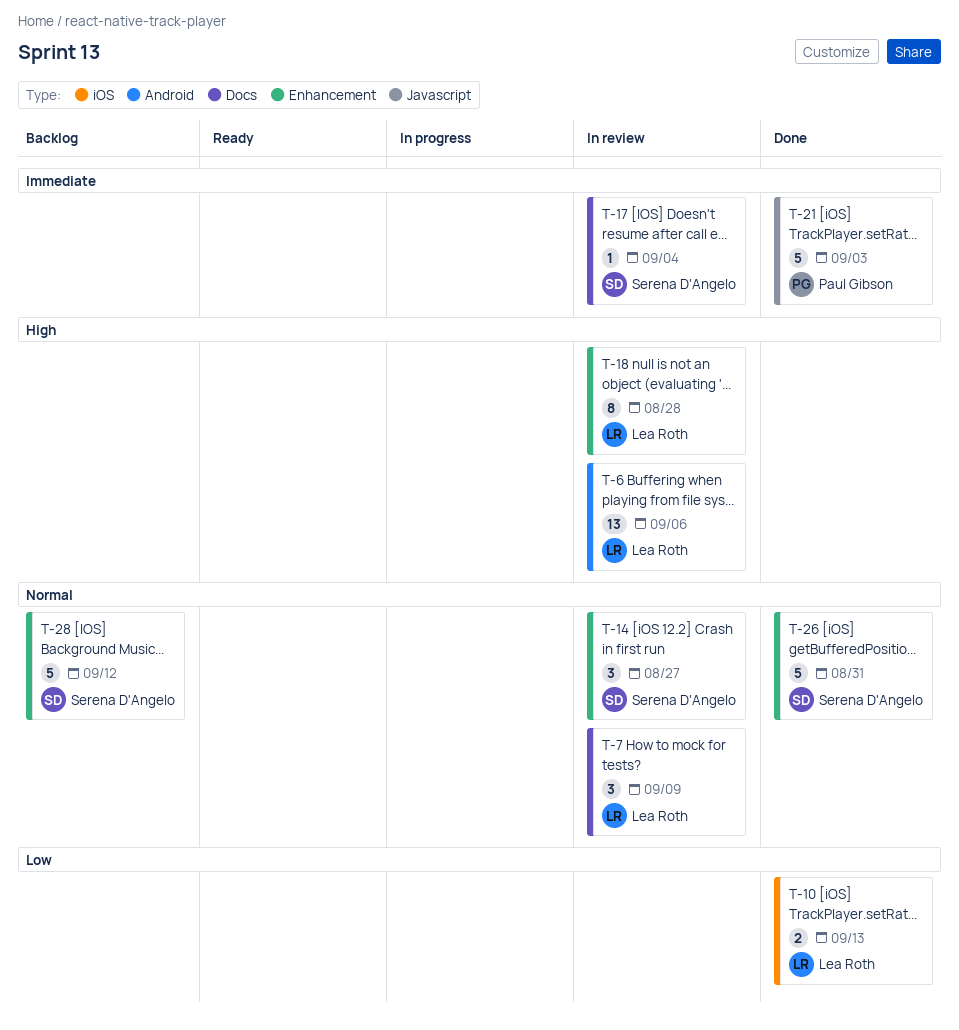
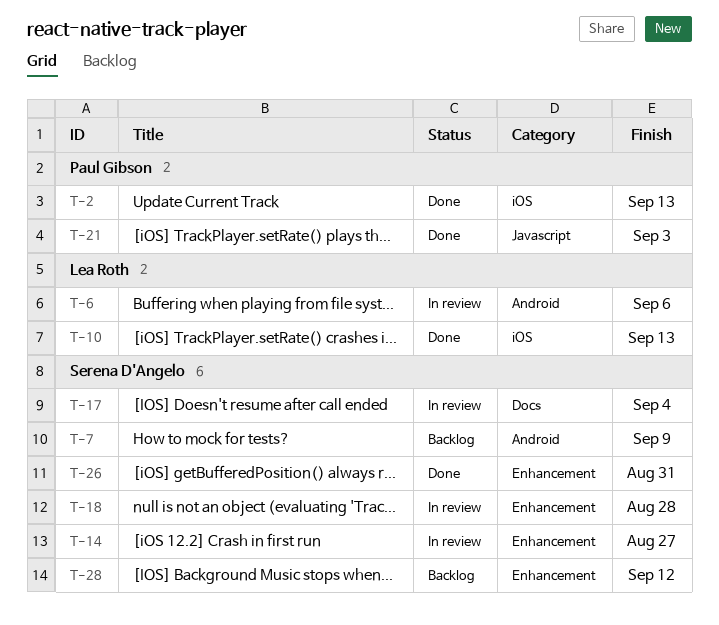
T-2: none -> present
T-7, status: In review -> Backlog
T-7, owner: Lea Roth -> Serena D'Angelo
T-7, label: Docs -> Android
T-18, owner: Lea Roth -> Serena D'Angelo

